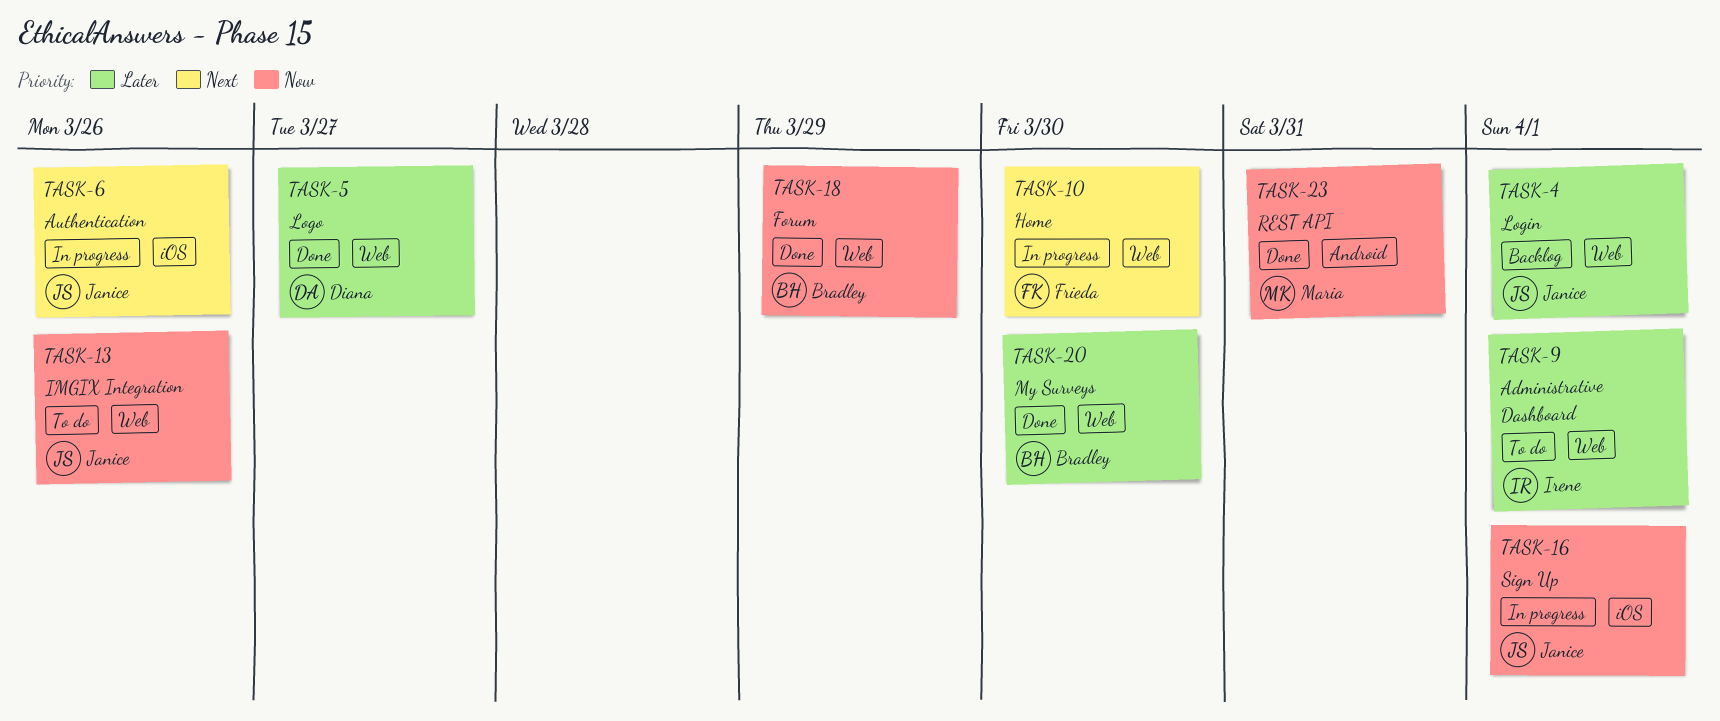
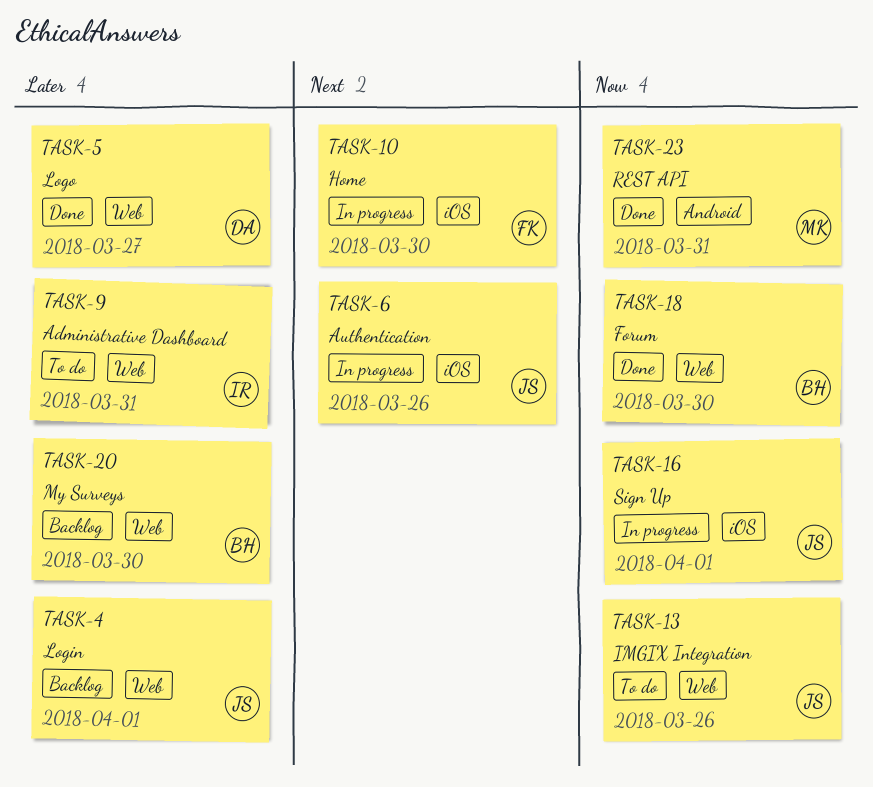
TASK-9, due: Apr 1 -> Mar 31
TASK-10, label: Web -> iOS
TASK-18, due: Mar 29 -> Mar 30
TASK-20, status: Done -> Backlog

